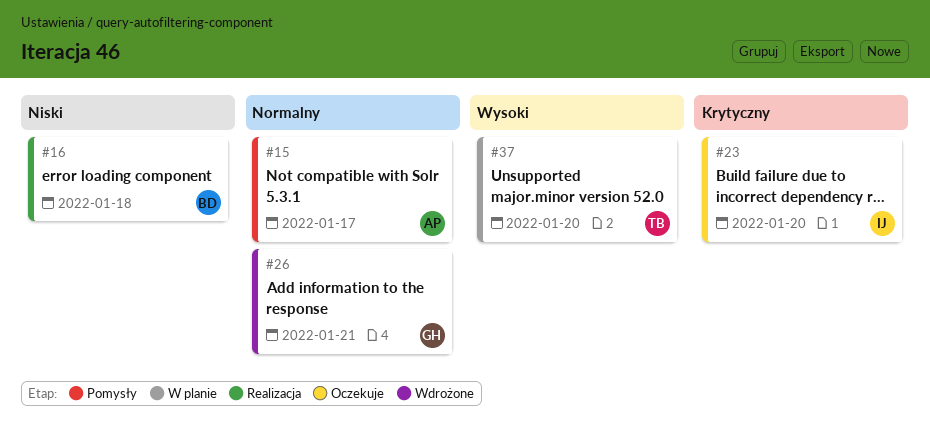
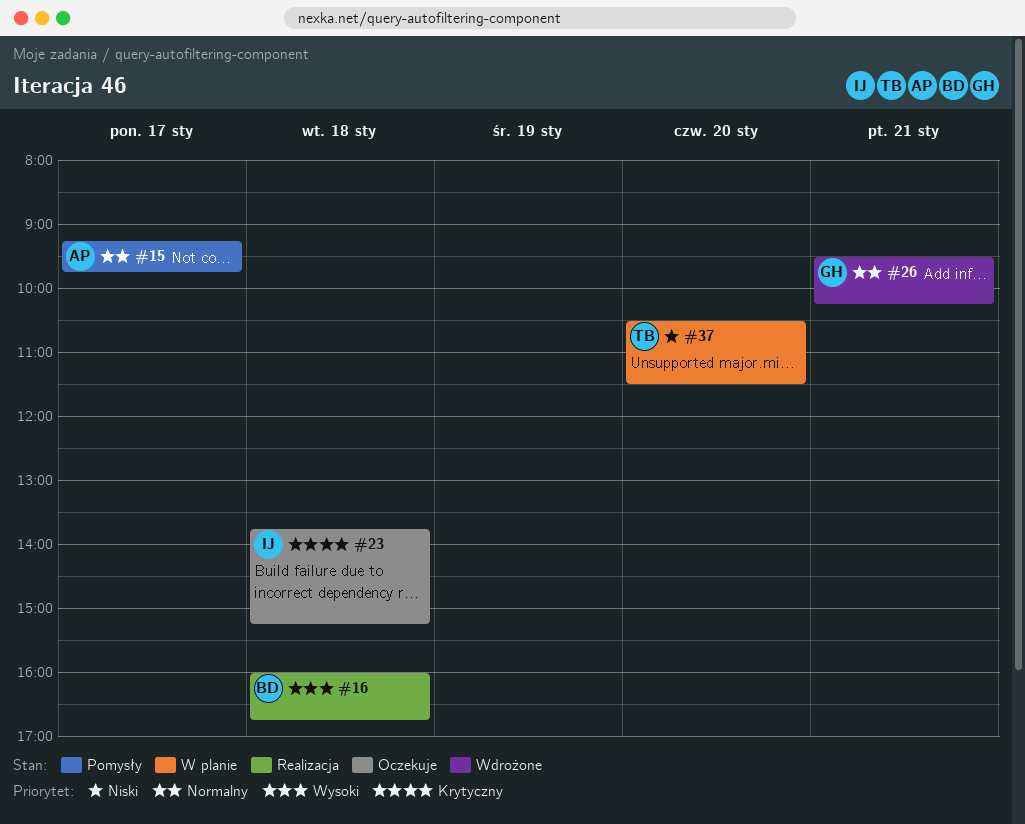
#16, priority: Niski -> Wysoki
#23, day: Jan 20 -> Jan 18
#37, priority: Wysoki -> Niski

